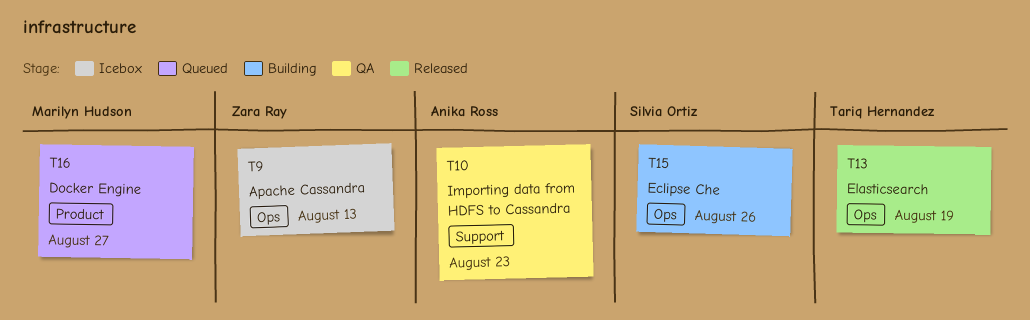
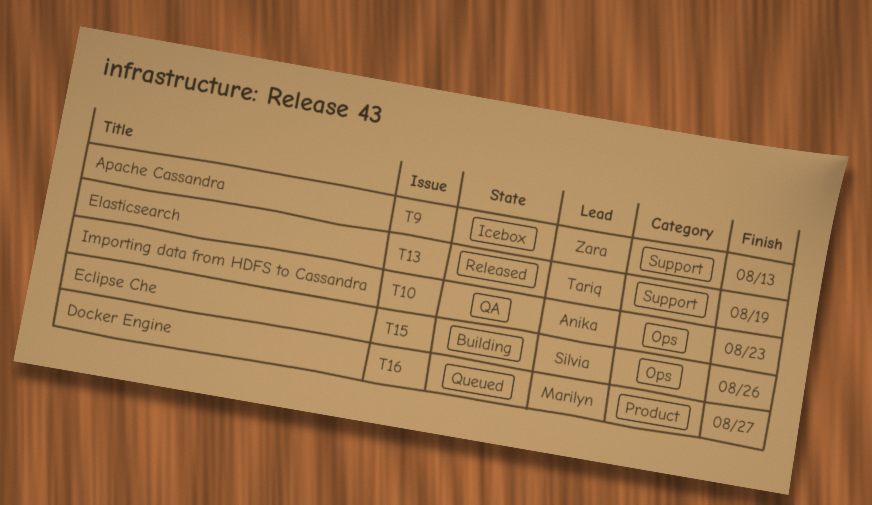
T9, label: Ops -> Support
T10, label: Support -> Ops
T13, label: Ops -> Support

